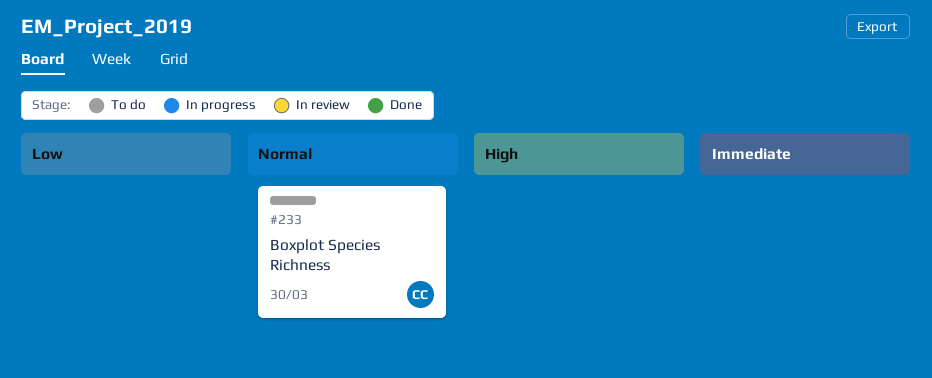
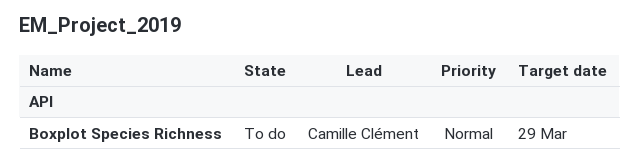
Boxplot Species Richness, due: Mar 30 -> Mar 29

